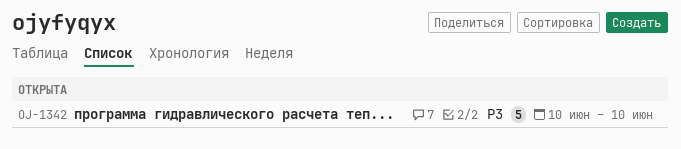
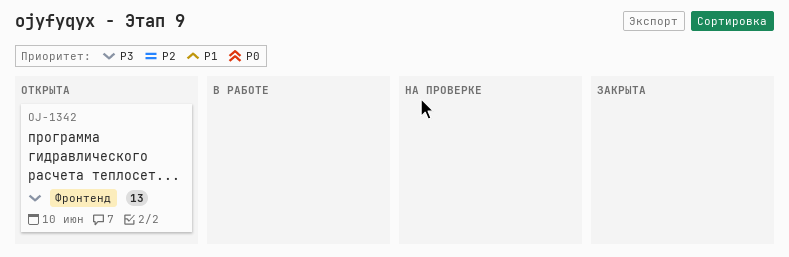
OJ-1342, estimate: 5 -> 13

